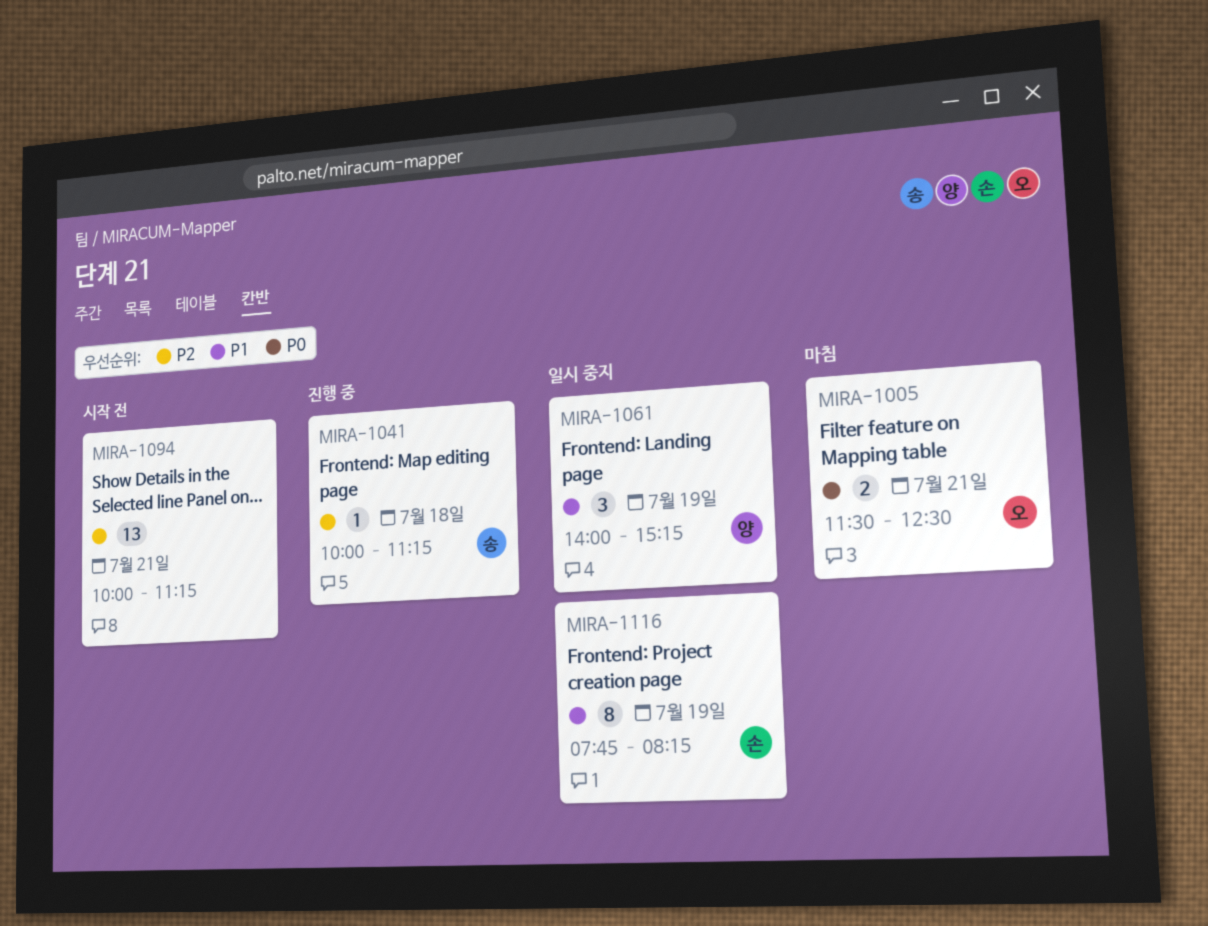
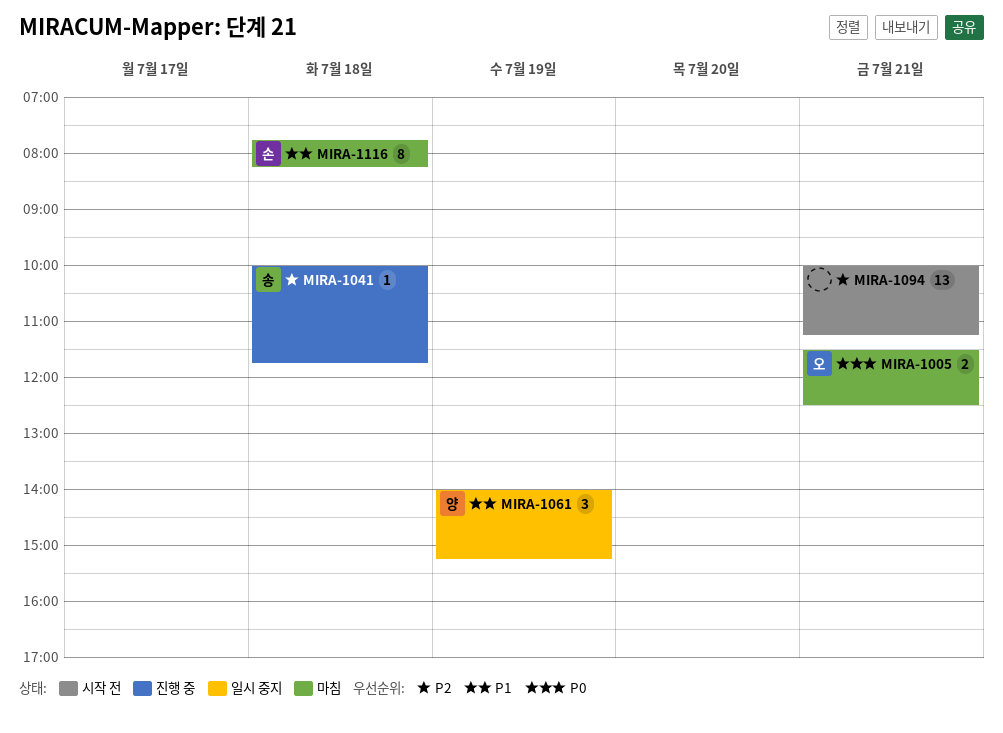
MIRA-1041, ends: 11:15 -> 11:45
MIRA-1116, status: 일시 중지 -> 마침
MIRA-1116, day: Jul 19 -> Jul 18

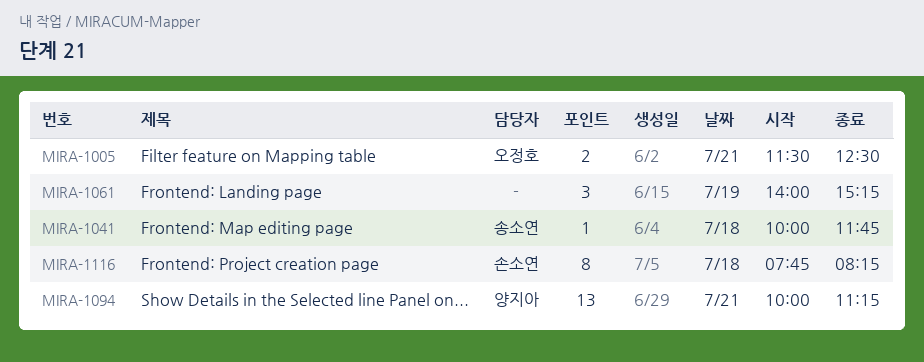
MIRA-1061, owner: 양지아 -> none
MIRA-1094, owner: none -> 양지아

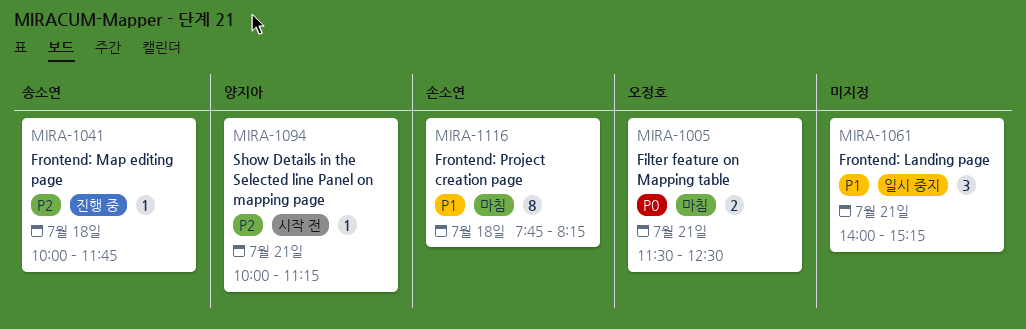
MIRA-1061, day: Jul 19 -> Jul 21
MIRA-1094, estimate: 13 -> 1

